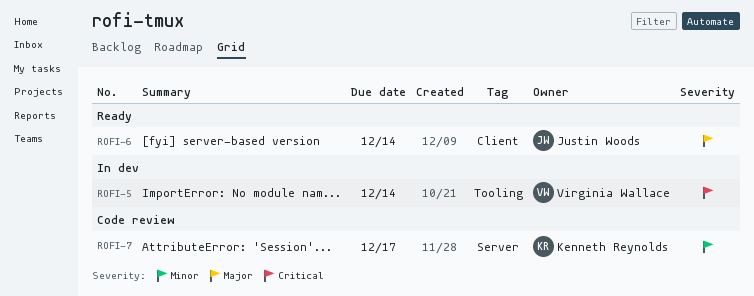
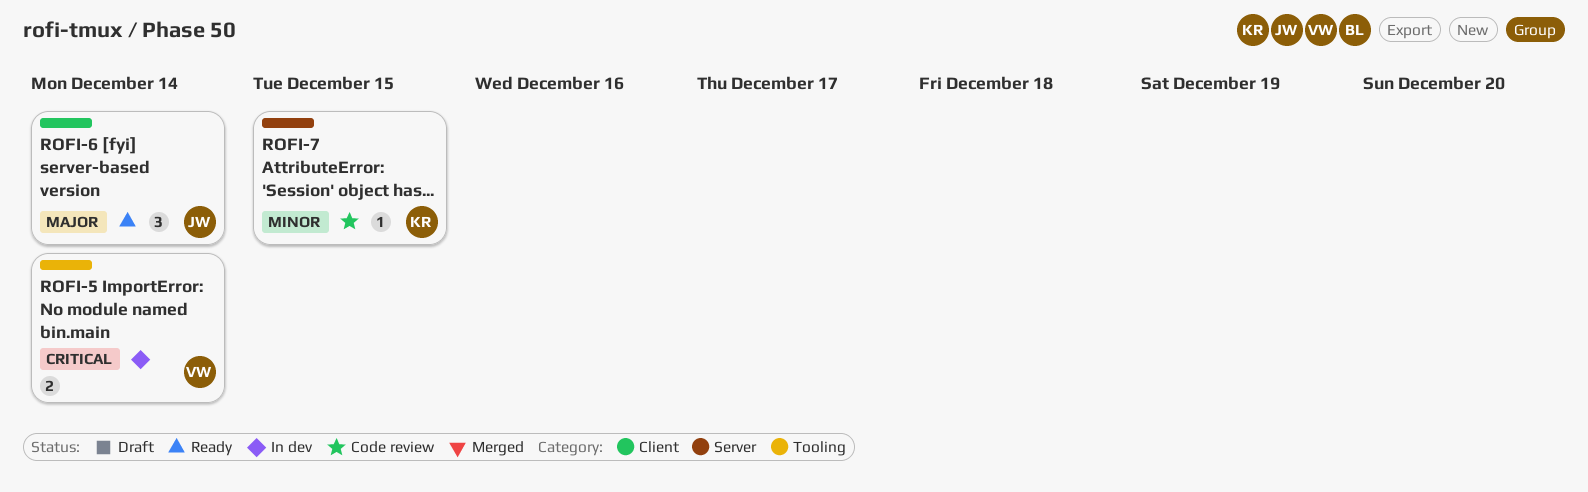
ROFI-7, due: Dec 17 -> Dec 15

